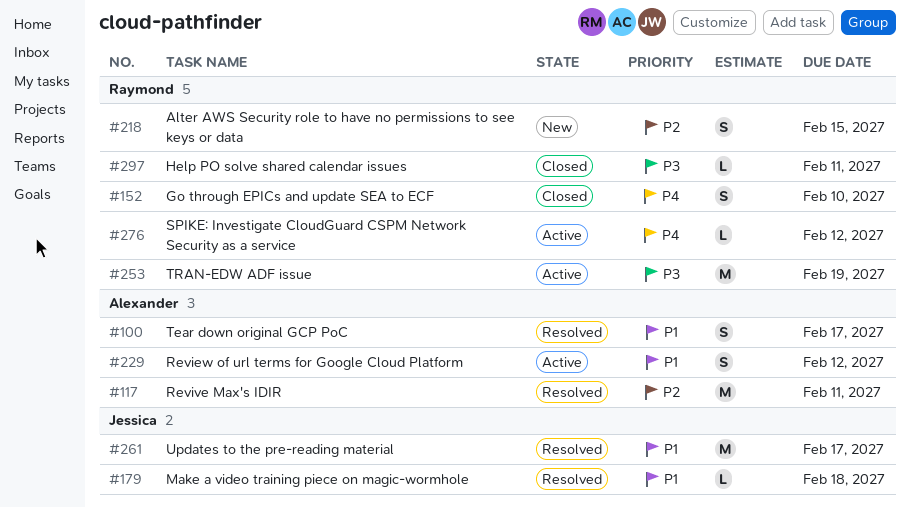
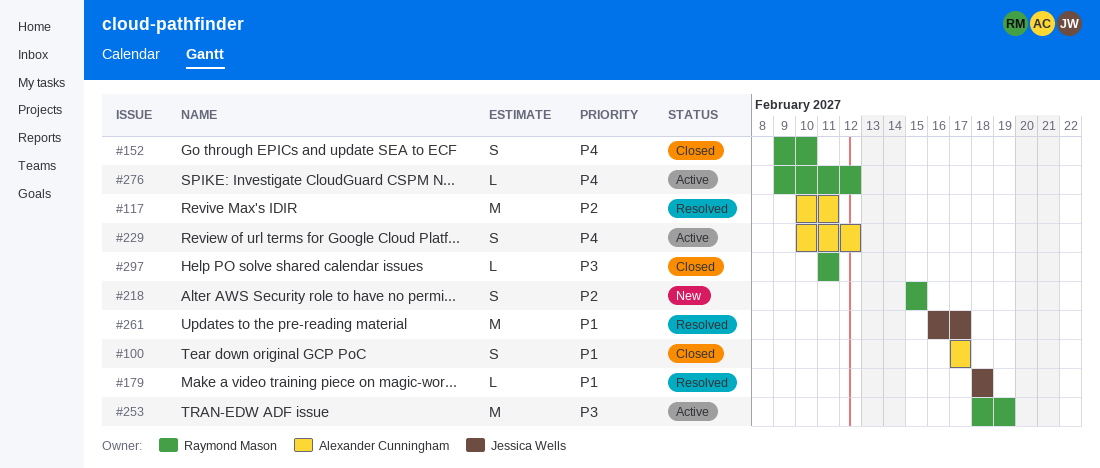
#100, status: Resolved -> Closed
#229, priority: P1 -> P4

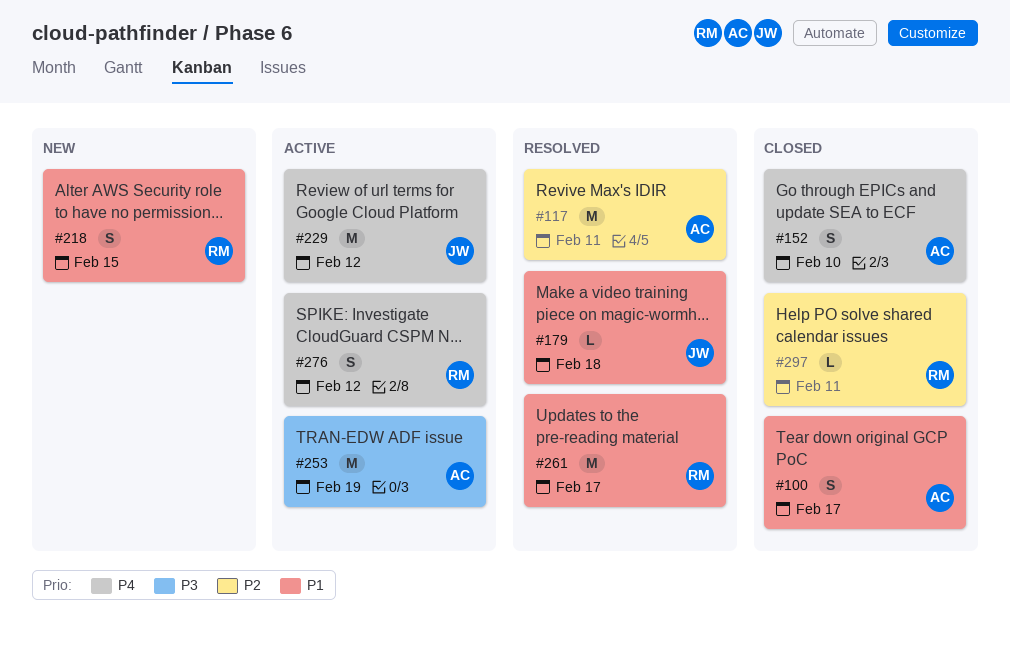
#152, owner: Raymond Mason -> Alexander Cunningham
#218, priority: P2 -> P1
#229, owner: Alexander Cunningham -> Jessica Wells
#229, estimate: S -> M
#253, owner: Raymond Mason -> Alexander Cunningham
#261, owner: Jessica Wells -> Raymond Mason
#276, estimate: L -> S
#297, priority: P3 -> P2

